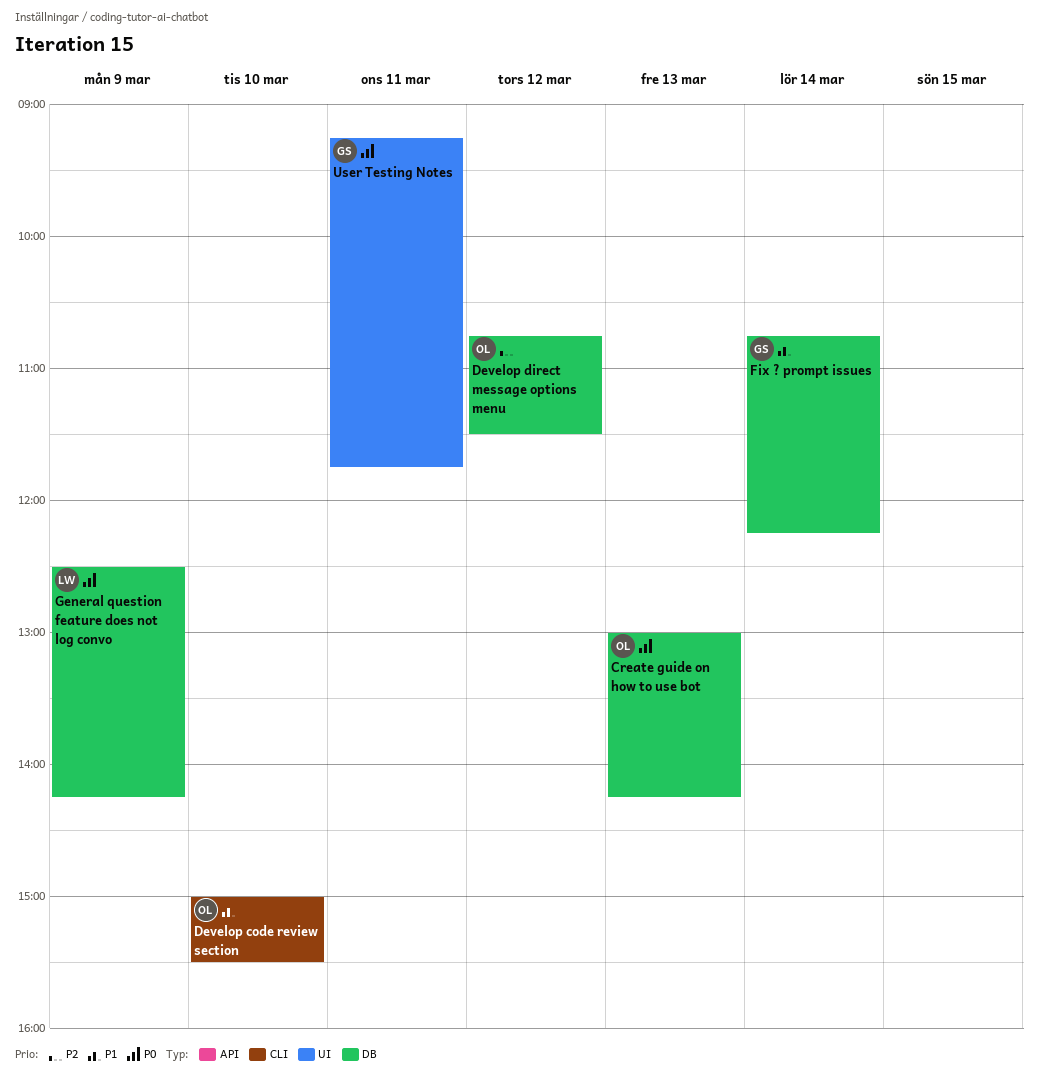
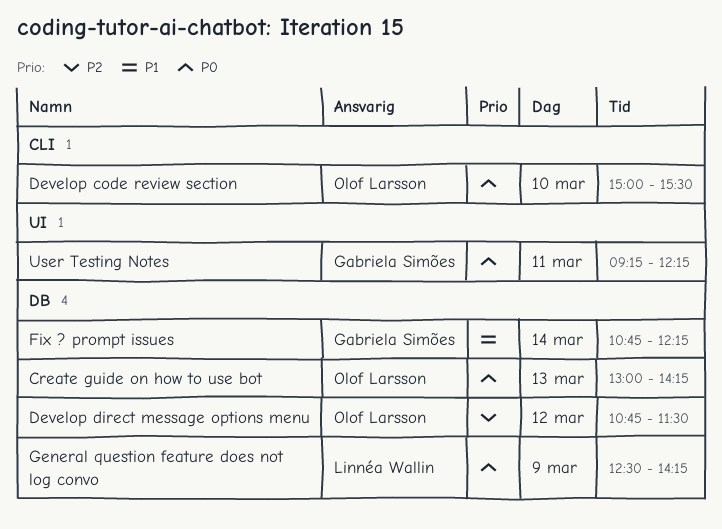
Develop code review section, priority: P1 -> P0
User Testing Notes, ends: 11:45 -> 12:15

